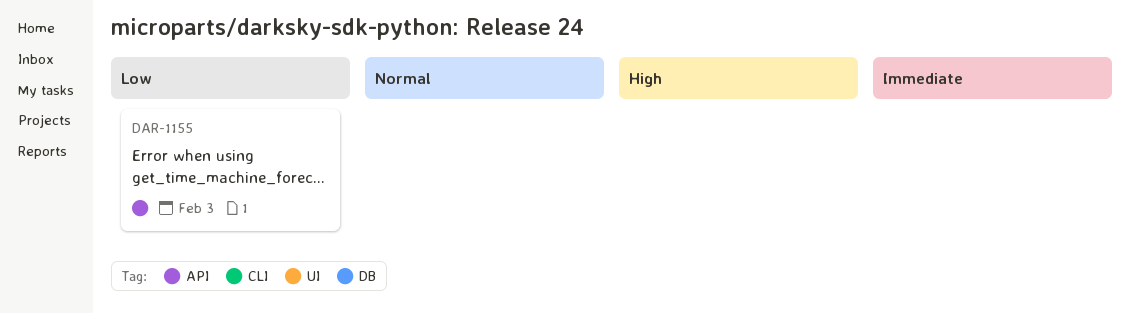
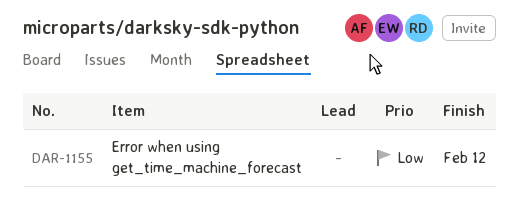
DAR-1155, due: Feb 3 -> Feb 12

